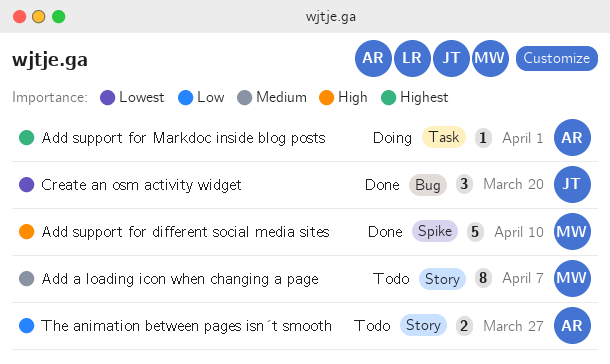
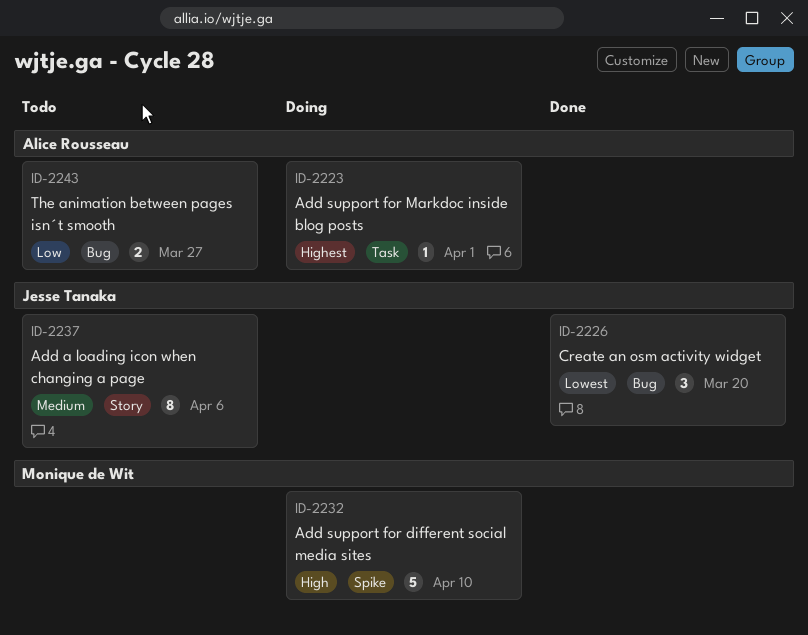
Add a loading icon when changing a page, owner: Monique de Wit -> Jesse Tanaka
Add a loading icon when changing a page, due: Apr 7 -> Apr 6
Add support for different social media sites, status: Done -> Doing
The animation between pages isn´t smooth, label: Story -> Bug

